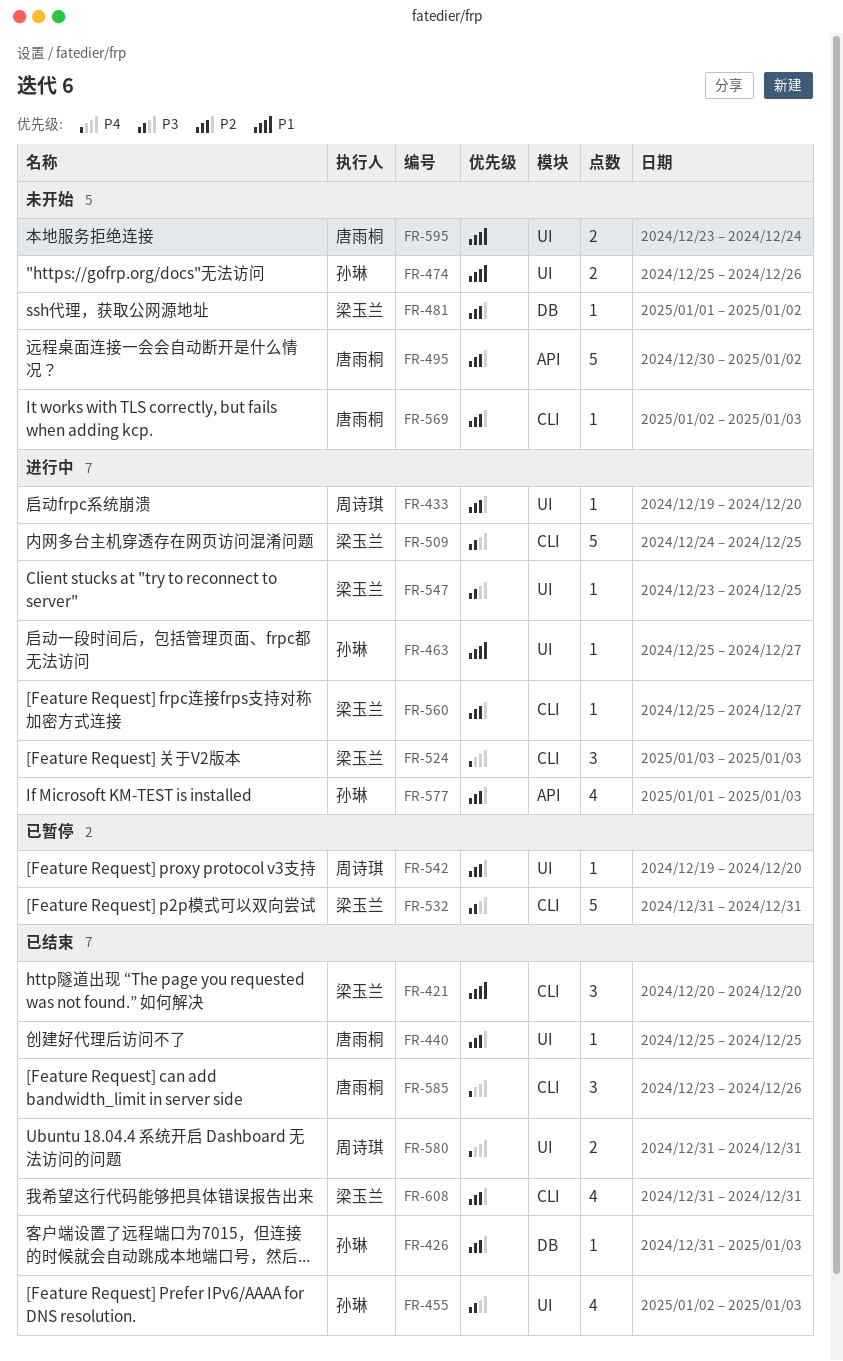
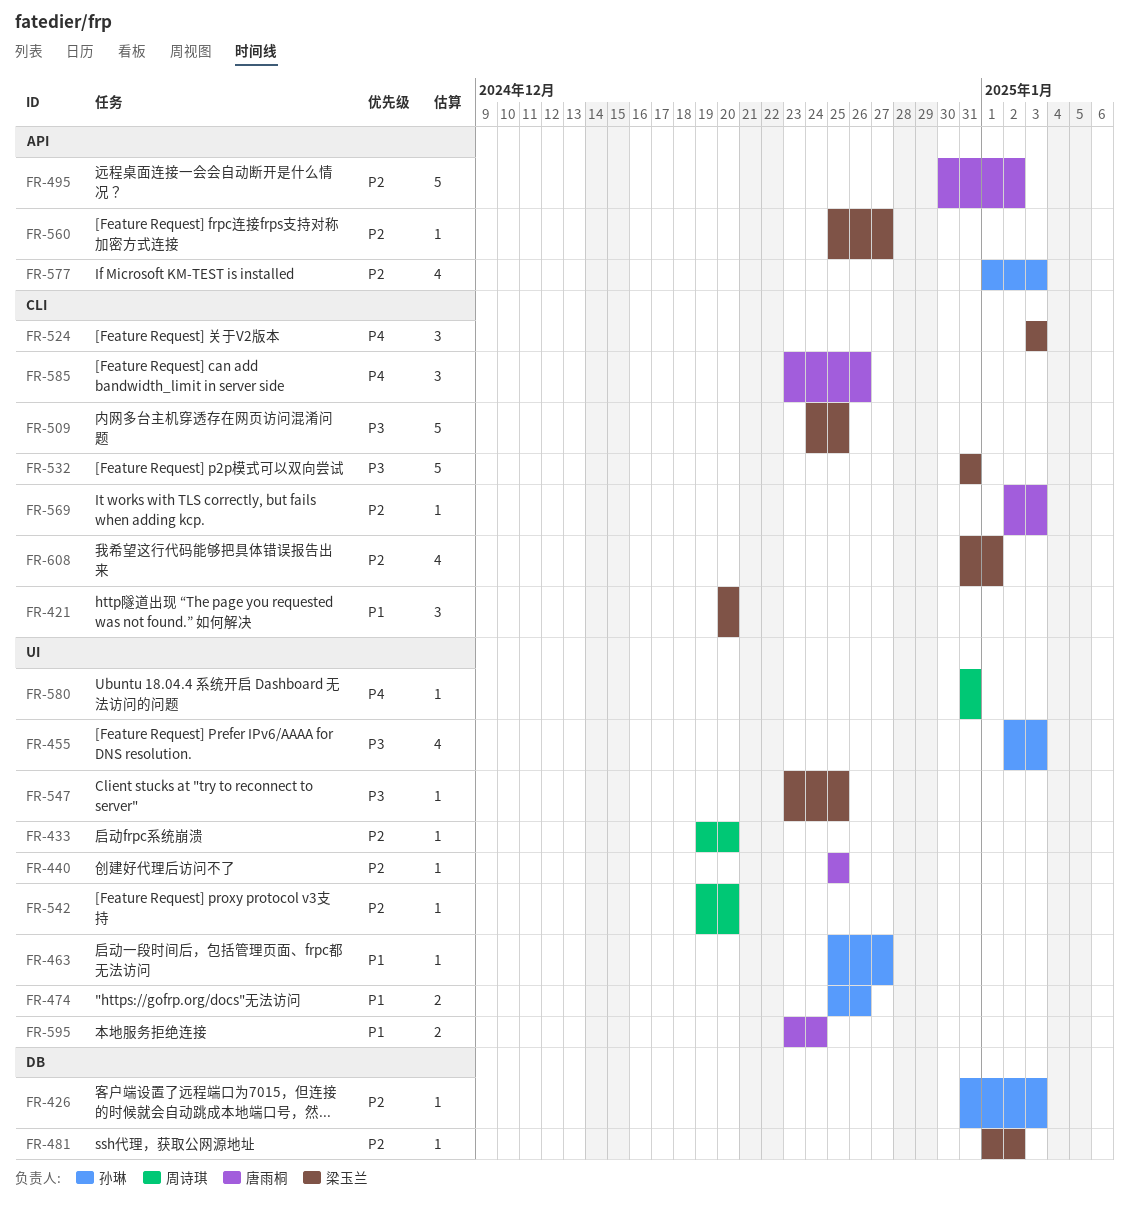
FR-560, label: CLI -> API
FR-580, estimate: 2 -> 1
FR-608, due: Dec 31 -> Jan 1

